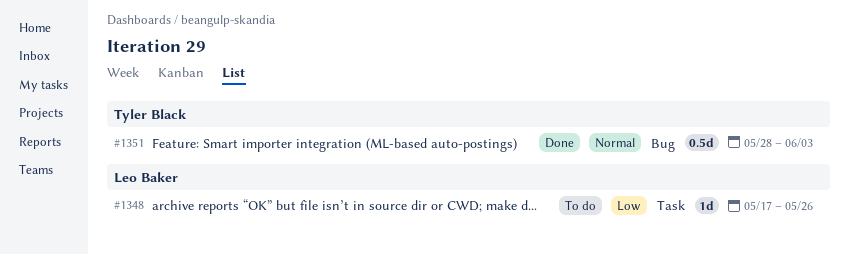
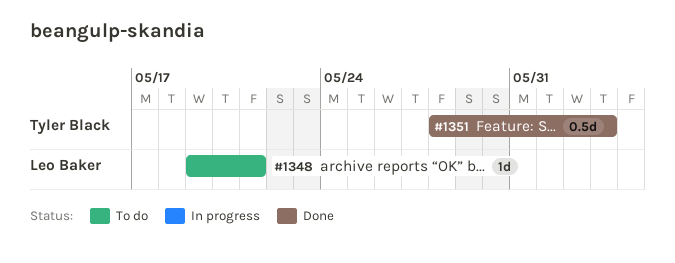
#1348, start: May 17 -> May 19
#1348, due: May 26 -> May 21

